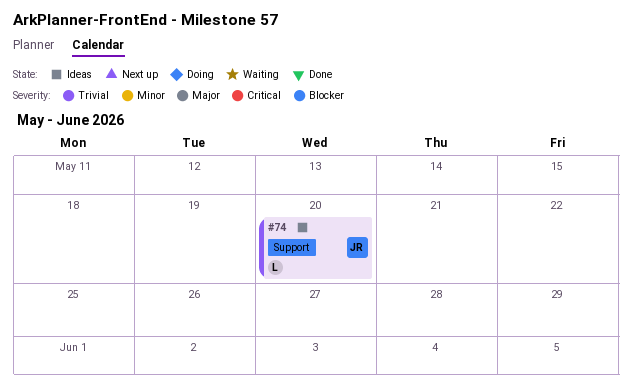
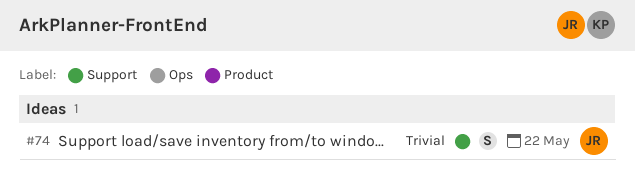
#74, estimate: L -> S
#74, due: May 20 -> May 22

